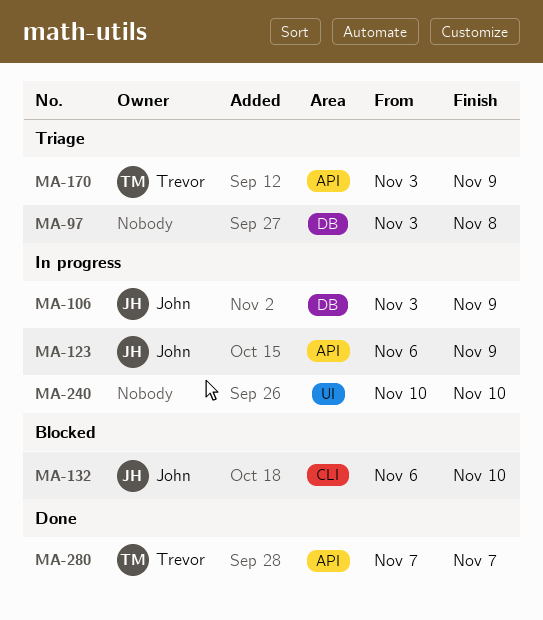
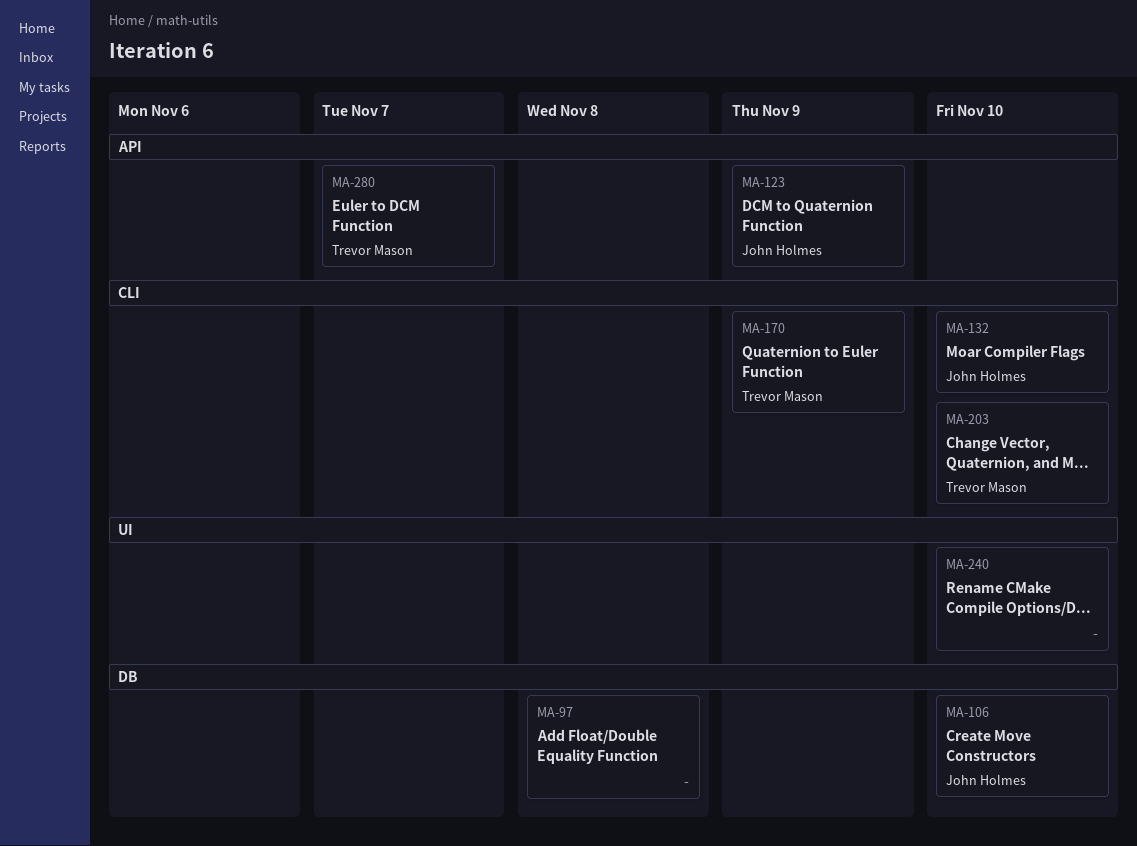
MA-106, due: Nov 9 -> Nov 10
MA-170, label: API -> CLI
MA-203: none -> present

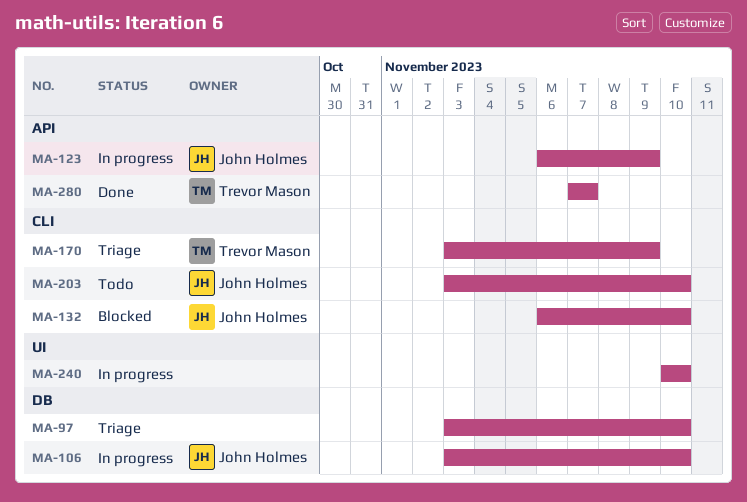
MA-97, due: Nov 8 -> Nov 10
MA-203, owner: Trevor Mason -> John Holmes

